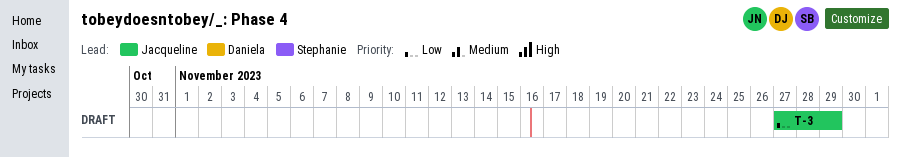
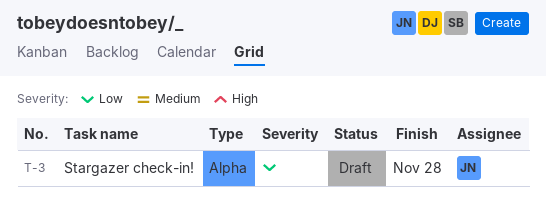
T-3, due: Nov 29 -> Nov 28

